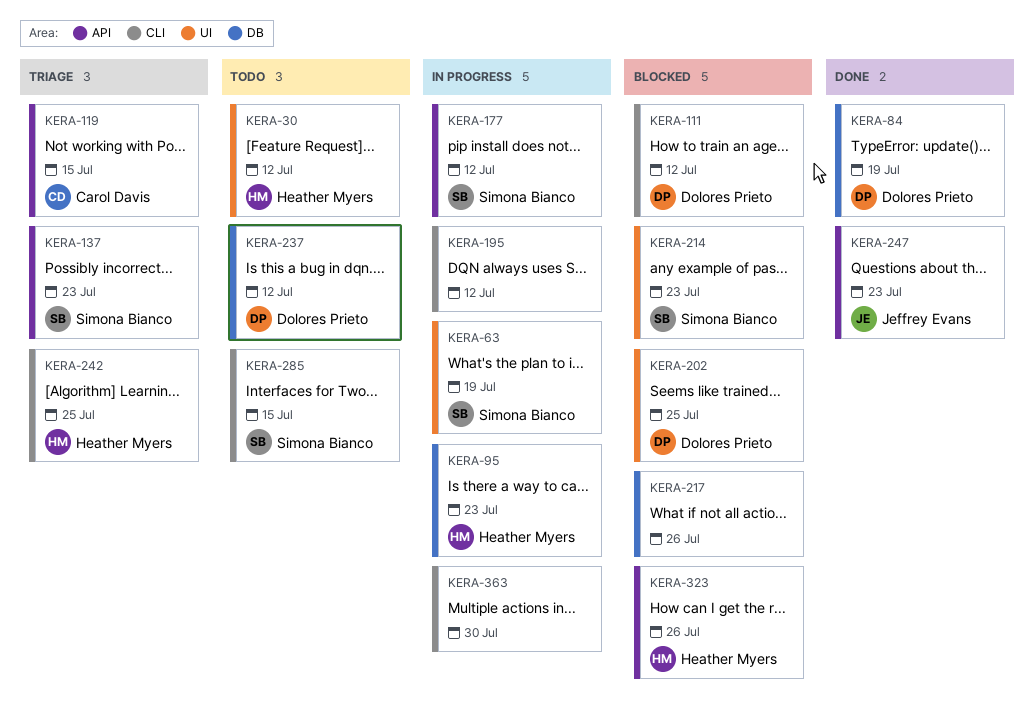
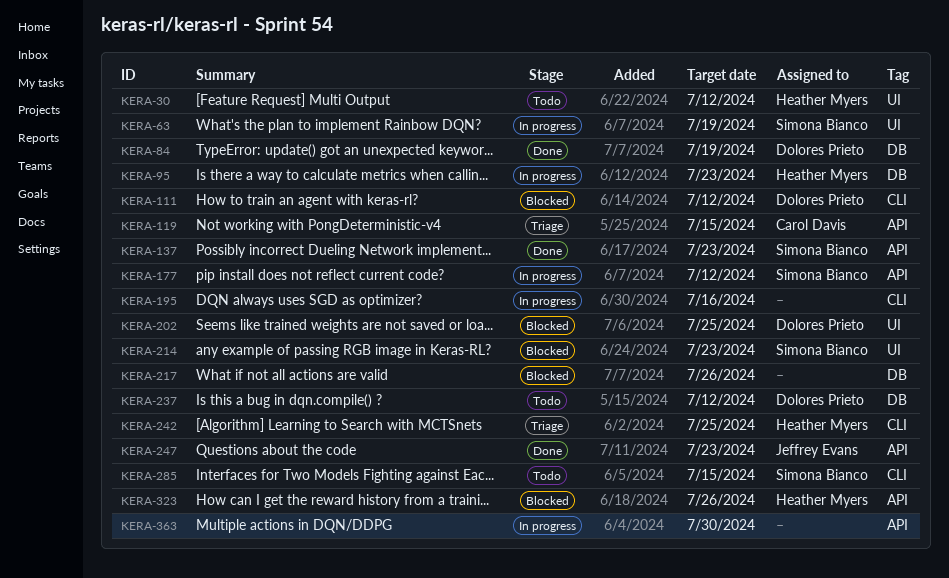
KERA-137, status: Triage -> Done
KERA-195, due: Jul 12 -> Jul 16
KERA-363, label: CLI -> API

